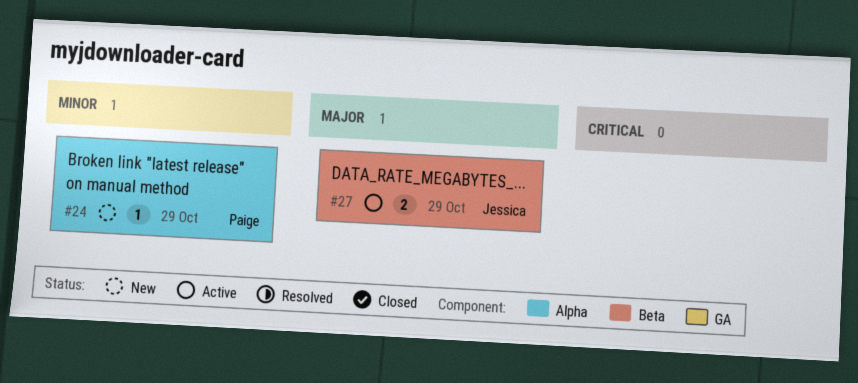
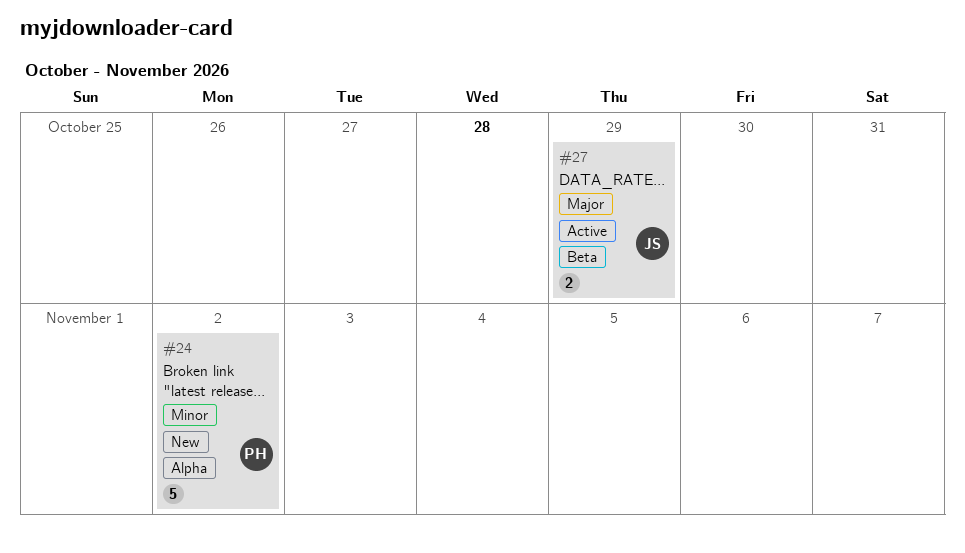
#24, estimate: 1 -> 5
#24, due: Oct 29 -> Nov 2

